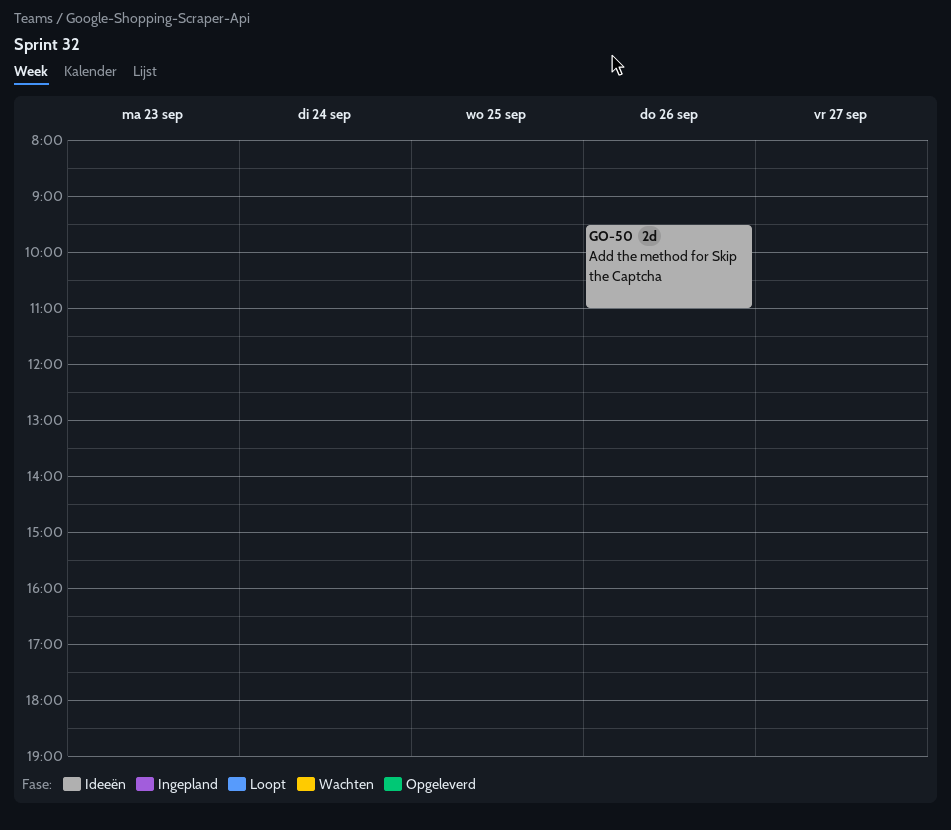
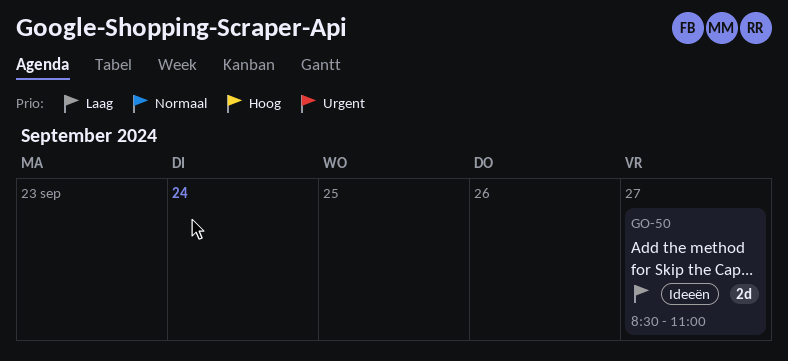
GO-50, day: Sep 26 -> Sep 27
GO-50, begins: 09:30 -> 08:30

